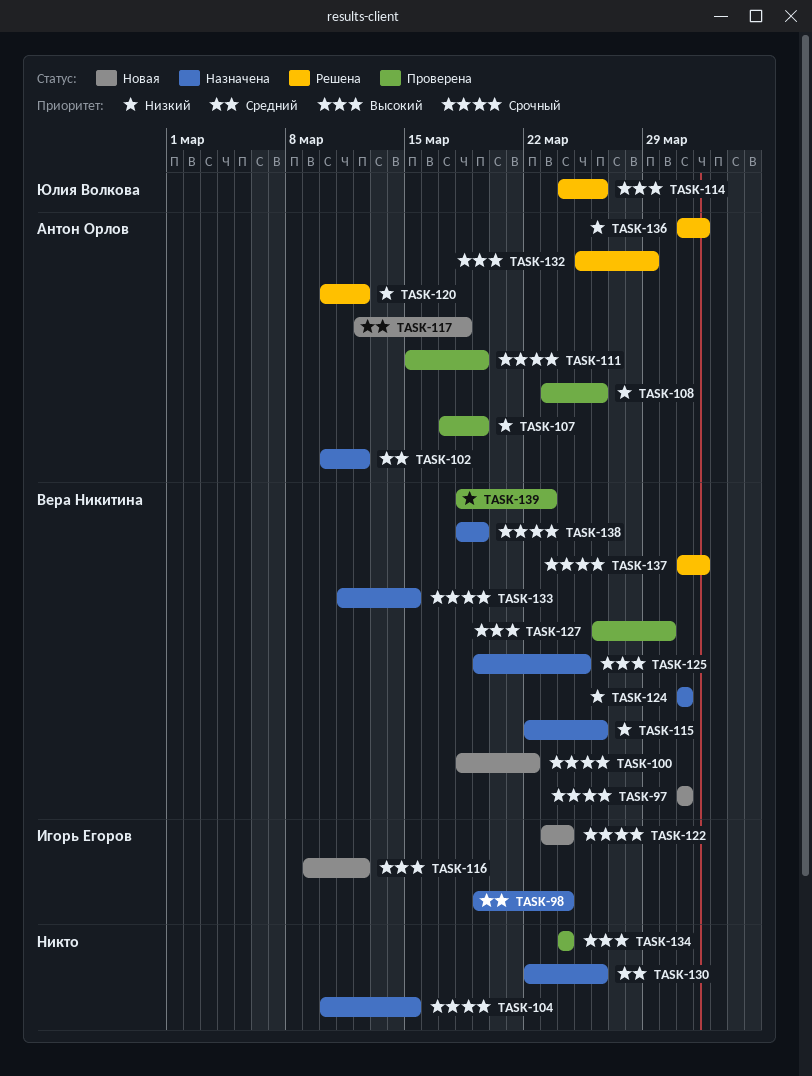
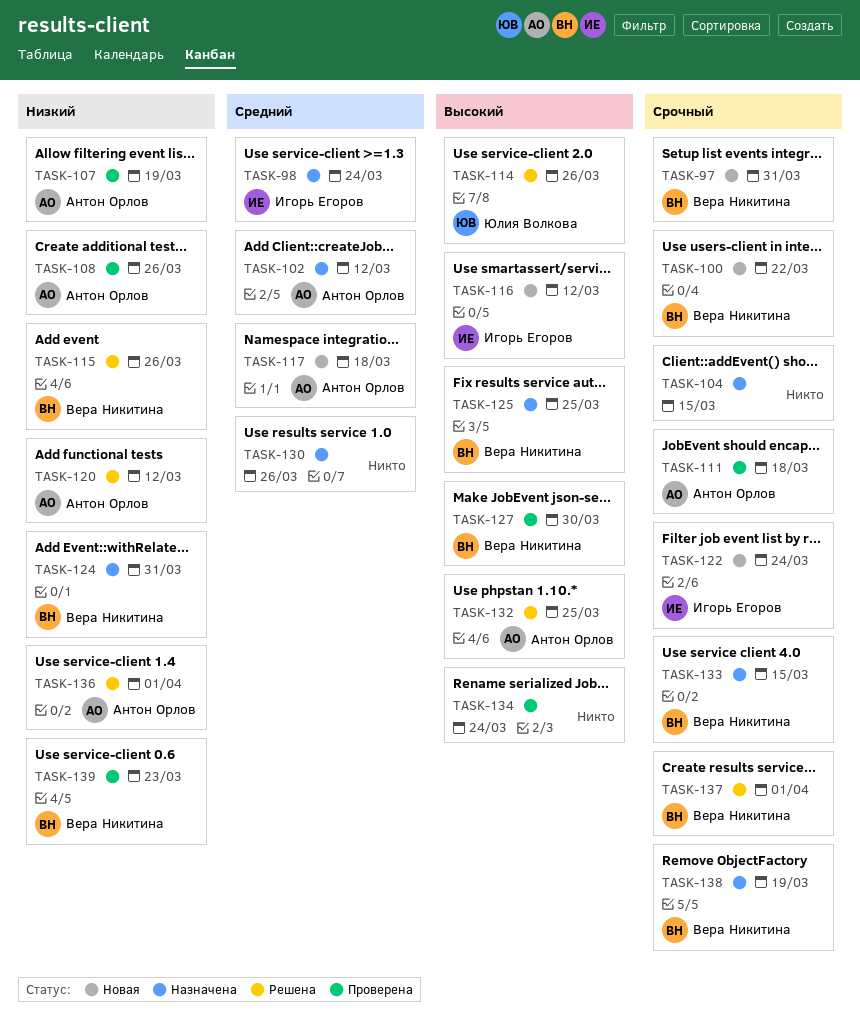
TASK-111, due: Mar 19 -> Mar 18
TASK-115, status: Назначена -> Решена
TASK-132, due: Mar 29 -> Mar 25

